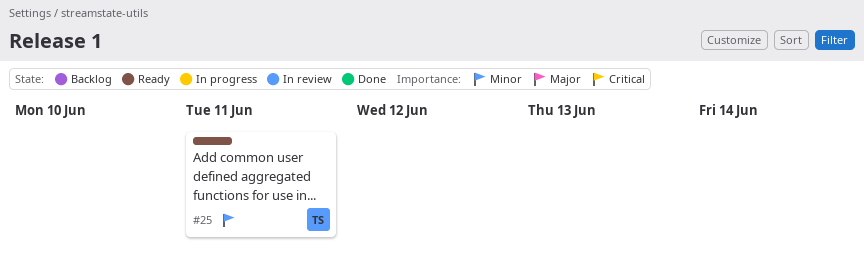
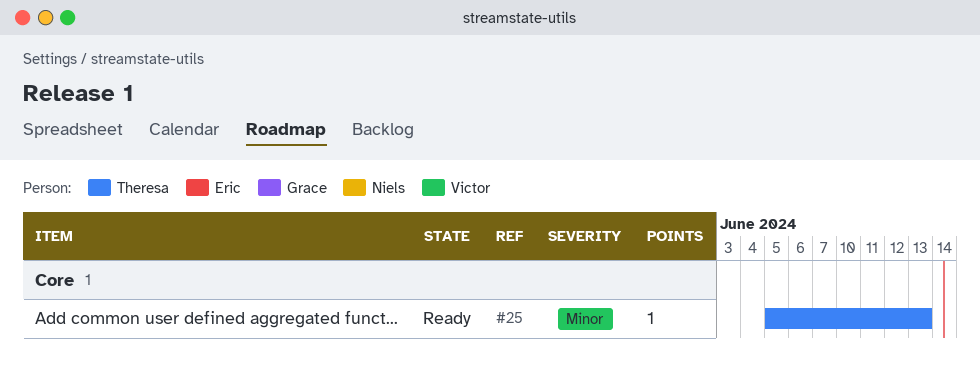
#25, due: Jun 11 -> Jun 13

